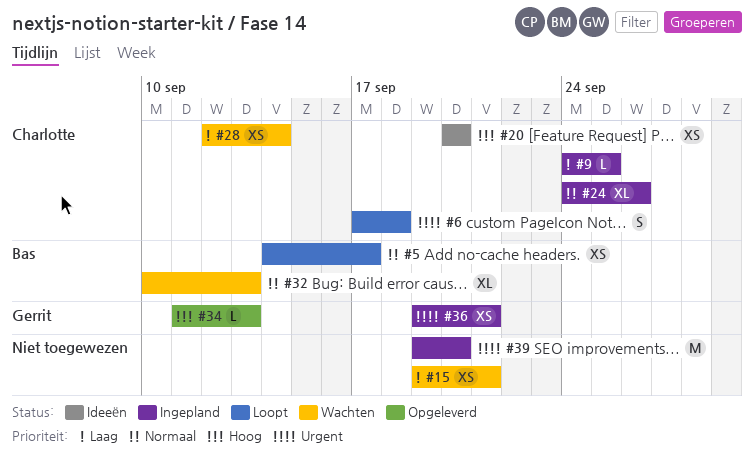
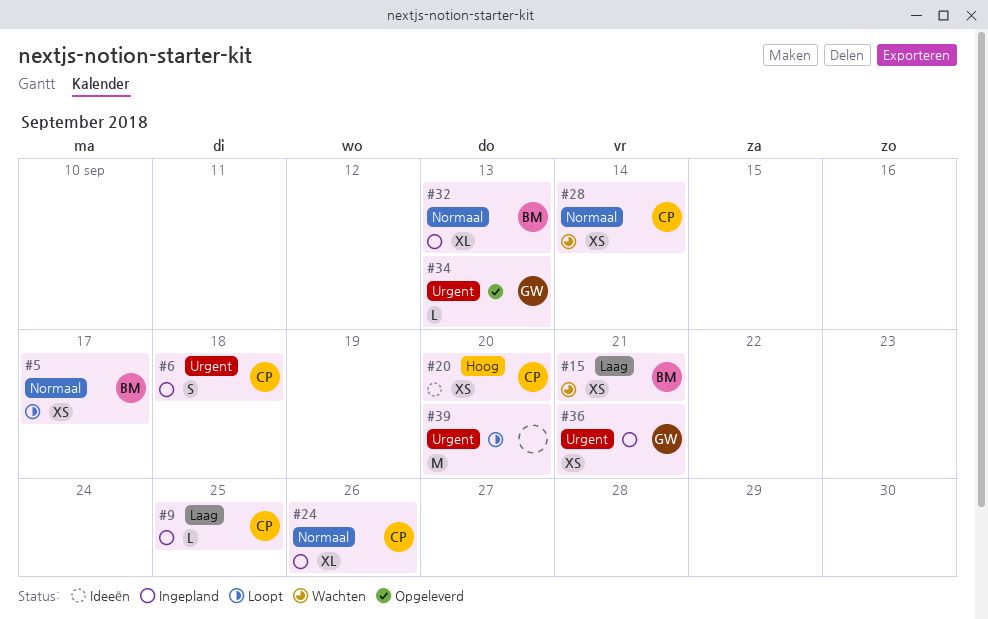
#6, status: Loopt -> Ingepland
#15, owner: none -> Bas
#28, priority: Laag -> Normaal
#32, status: Wachten -> Ingepland
#34, priority: Hoog -> Urgent
#39, status: Ingepland -> Loopt

